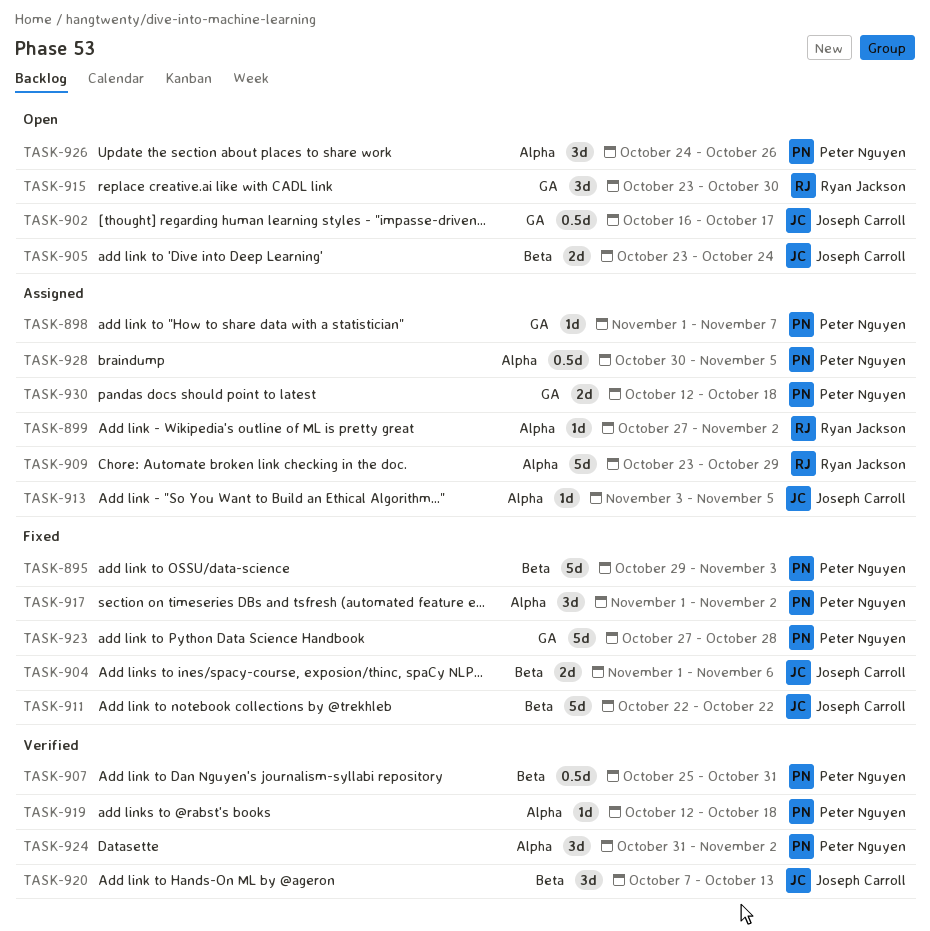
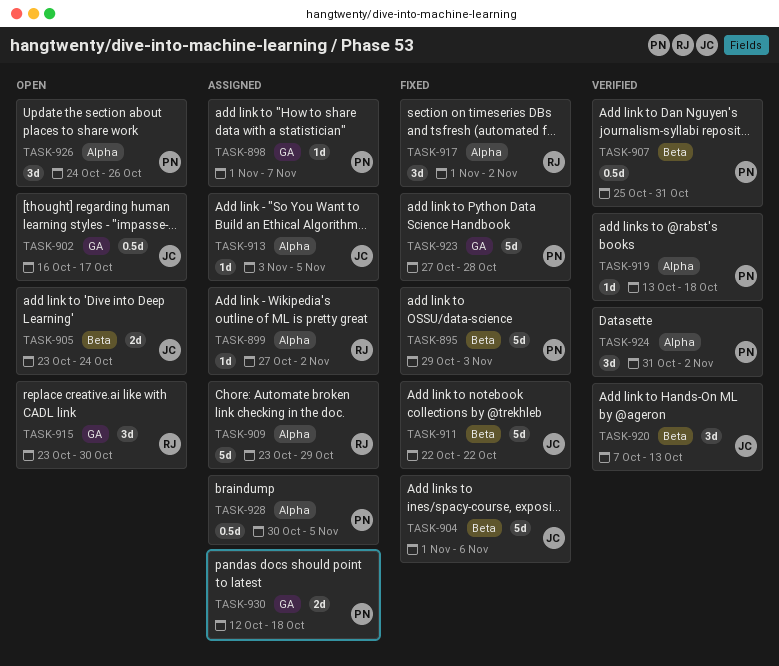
TASK-904, estimate: 2d -> 5d
TASK-917, owner: Peter Nguyen -> Ryan Jackson
TASK-919, start: Oct 12 -> Oct 13

